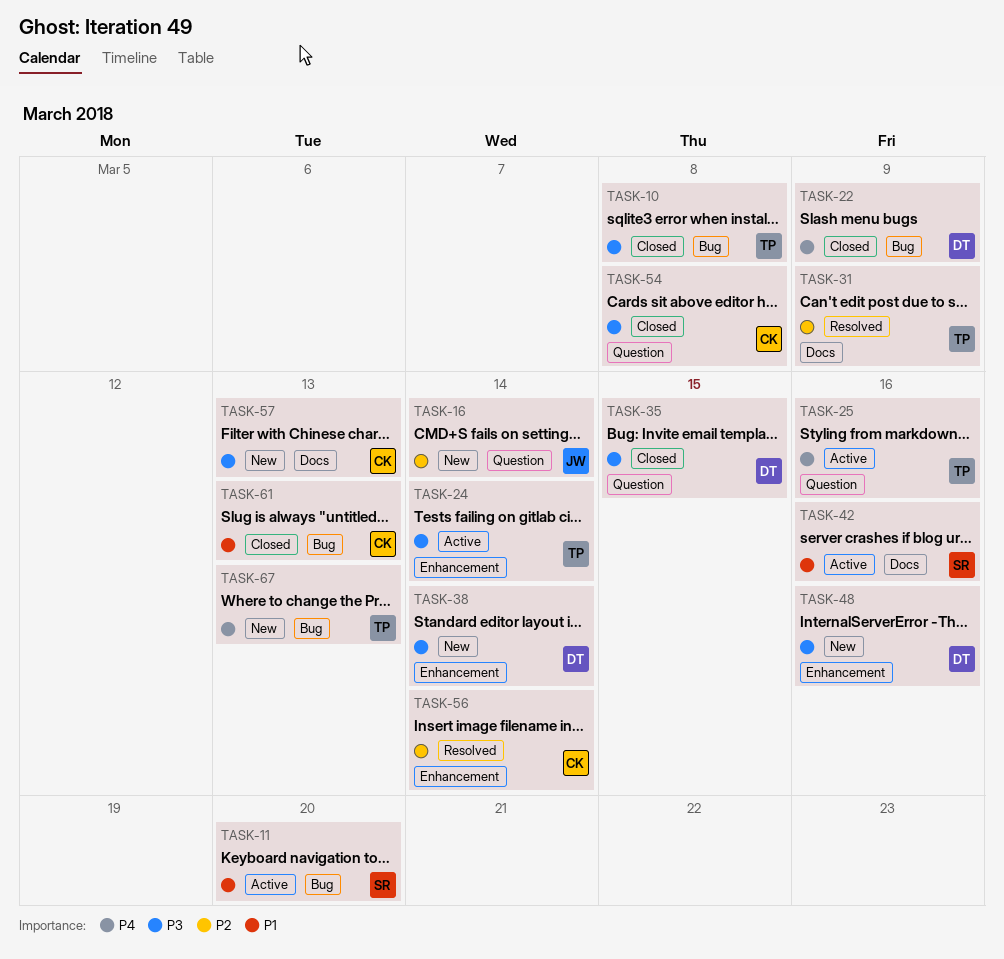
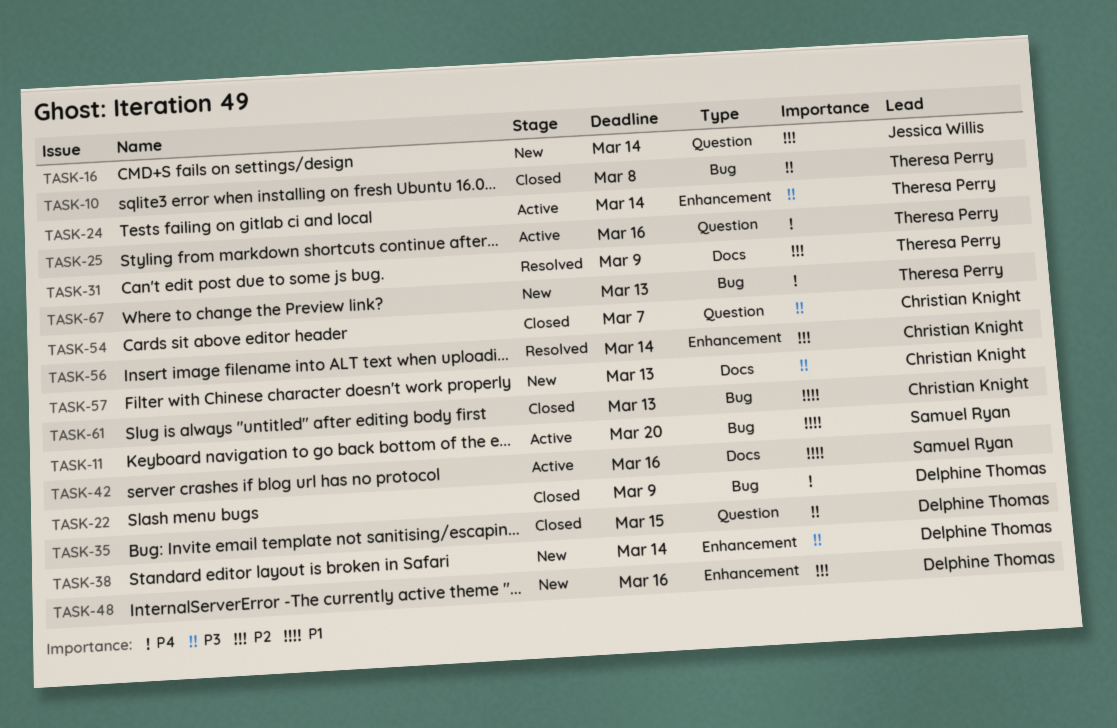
TASK-48, priority: P3 -> P2
TASK-54, due: Mar 8 -> Mar 7

